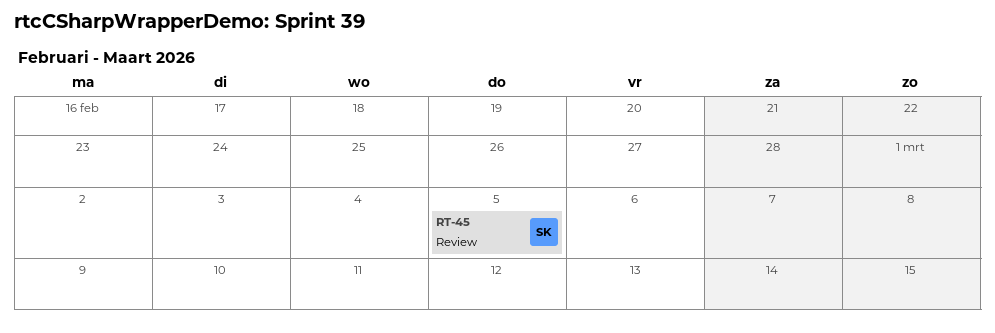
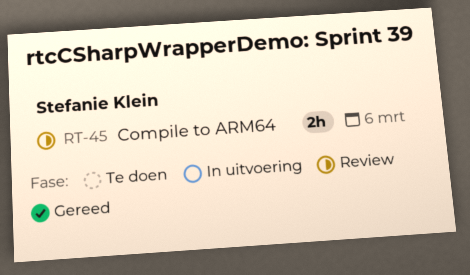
RT-45, due: Mar 5 -> Mar 6

